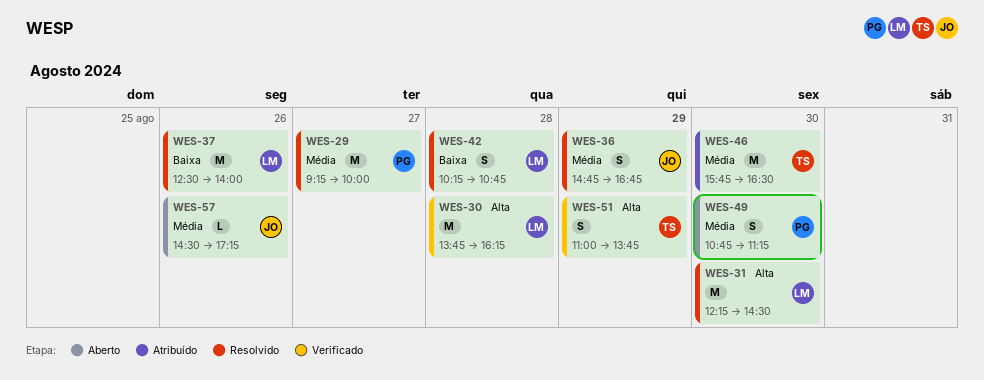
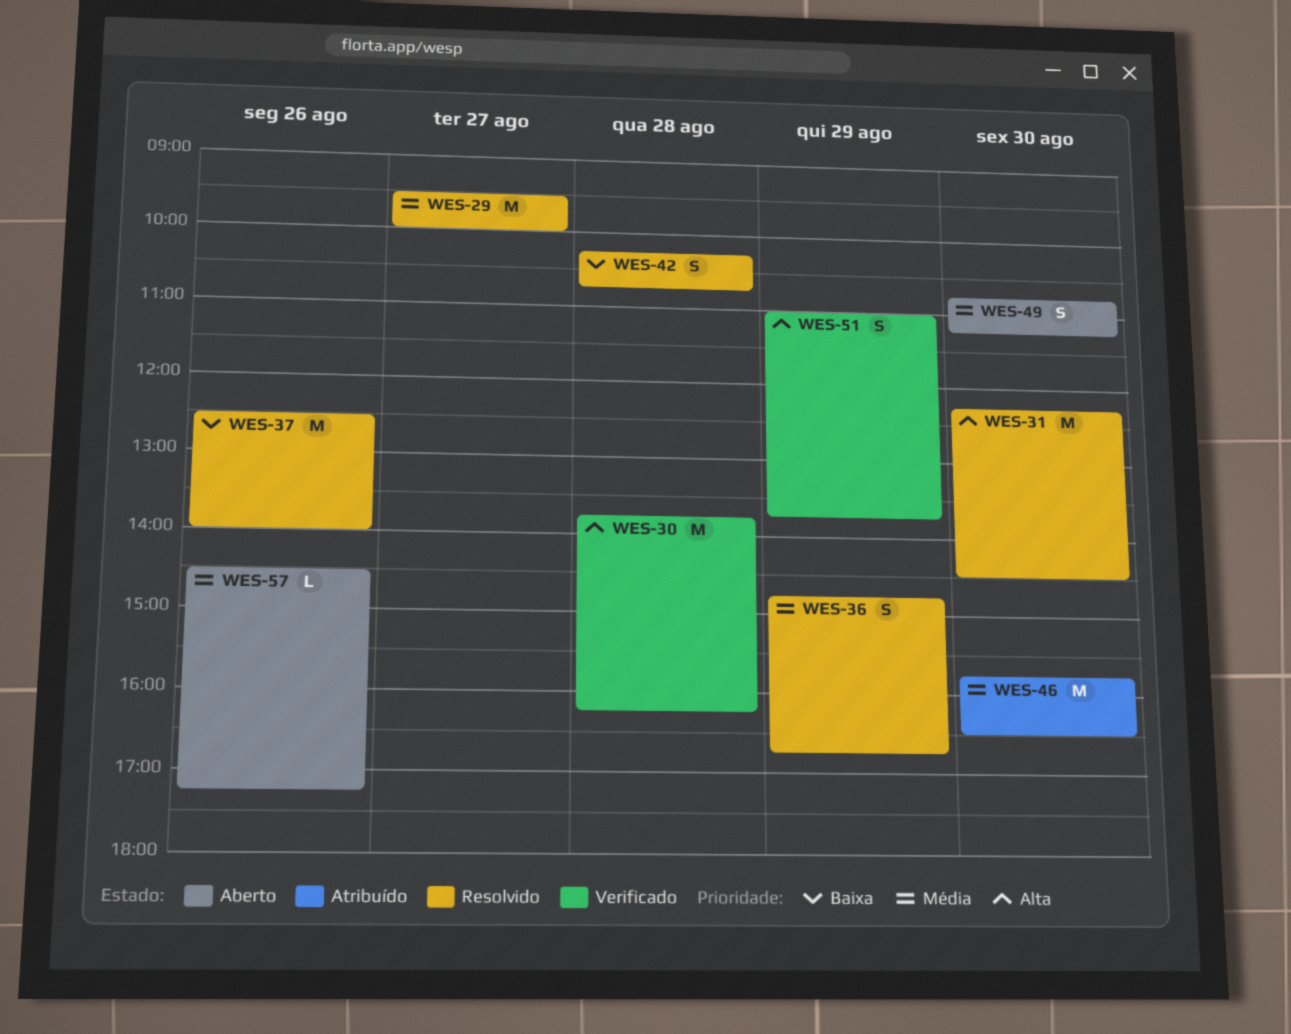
WES-29, begins: 09:15 -> 09:30

